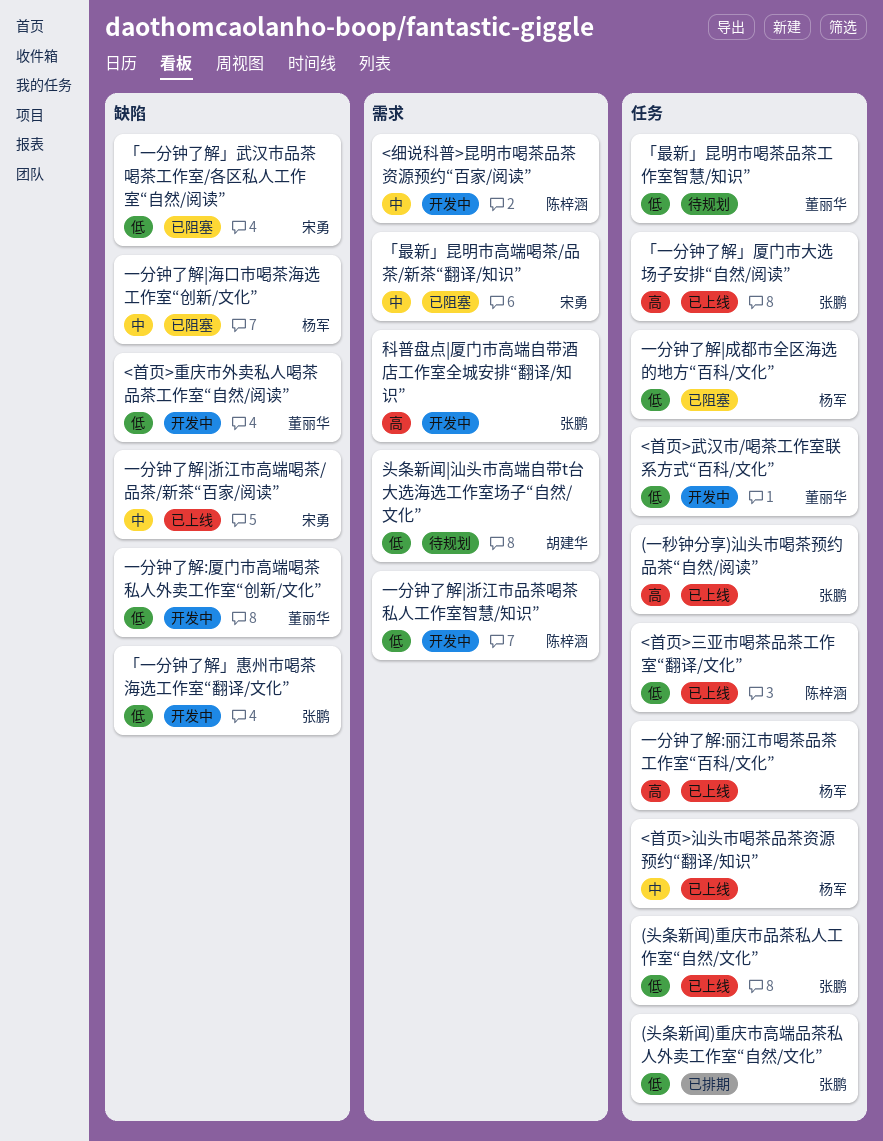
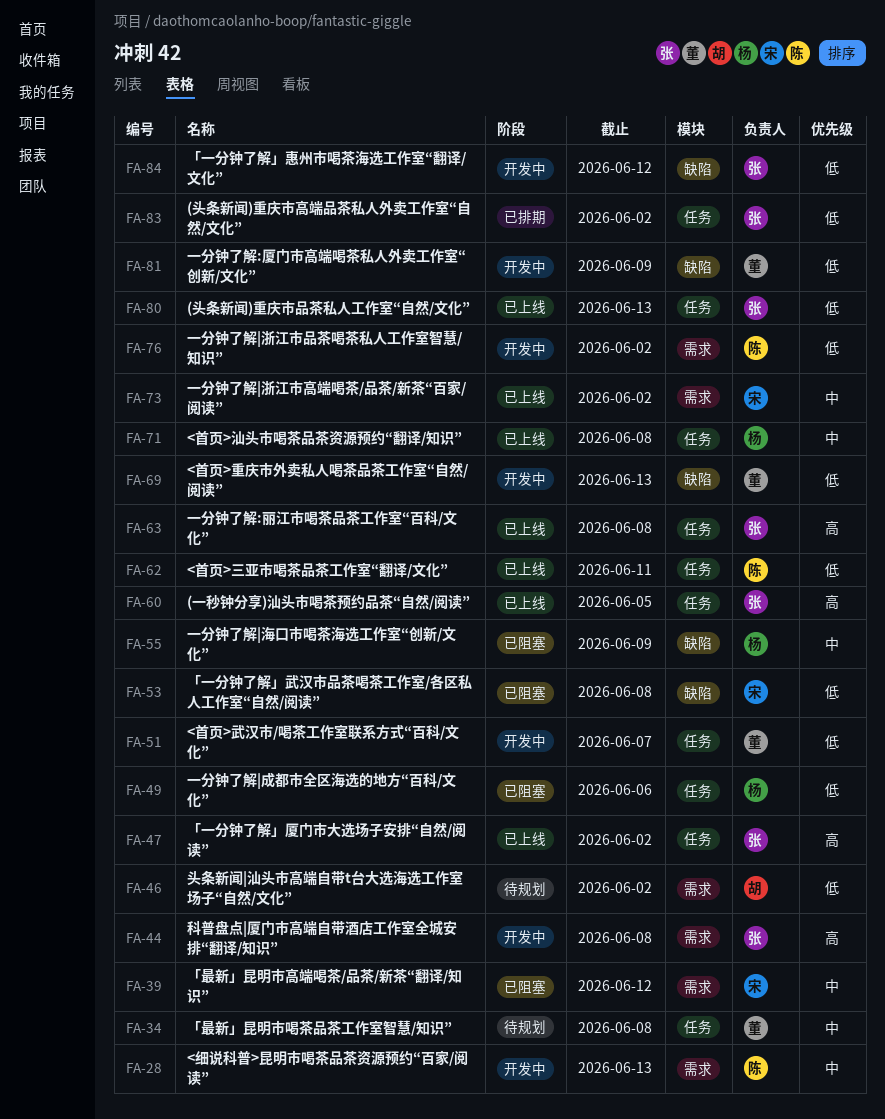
「最新」昆明市喝茶品茶工作室智慧/知识”, priority: 低 -> 中
一分钟了解:丽江市喝茶品茶工作室“百科/文化”, owner: 杨军 -> 张鹏
一分钟了解|浙江市高端喝茶/品茶/新茶“百家/阅读”, label: 缺陷 -> 需求

